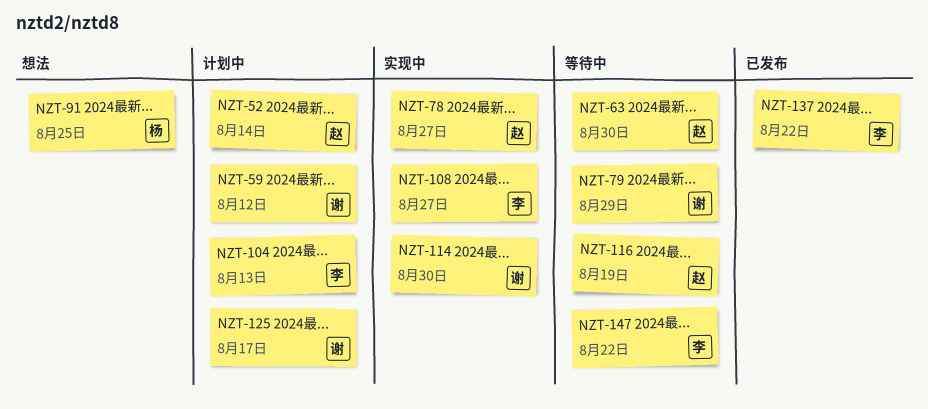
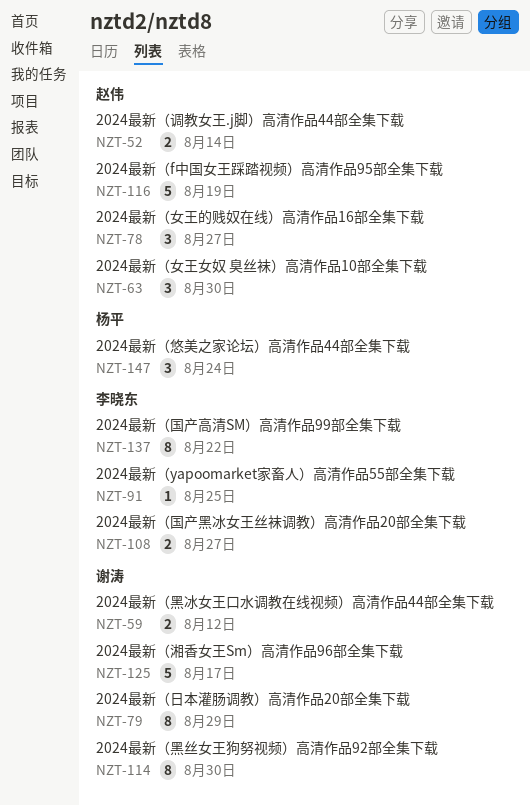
NZT-91, owner: 杨平 -> 李晓东
NZT-104: present -> none
NZT-147, owner: 李晓东 -> 杨平
NZT-147, due: Aug 22 -> Aug 24

